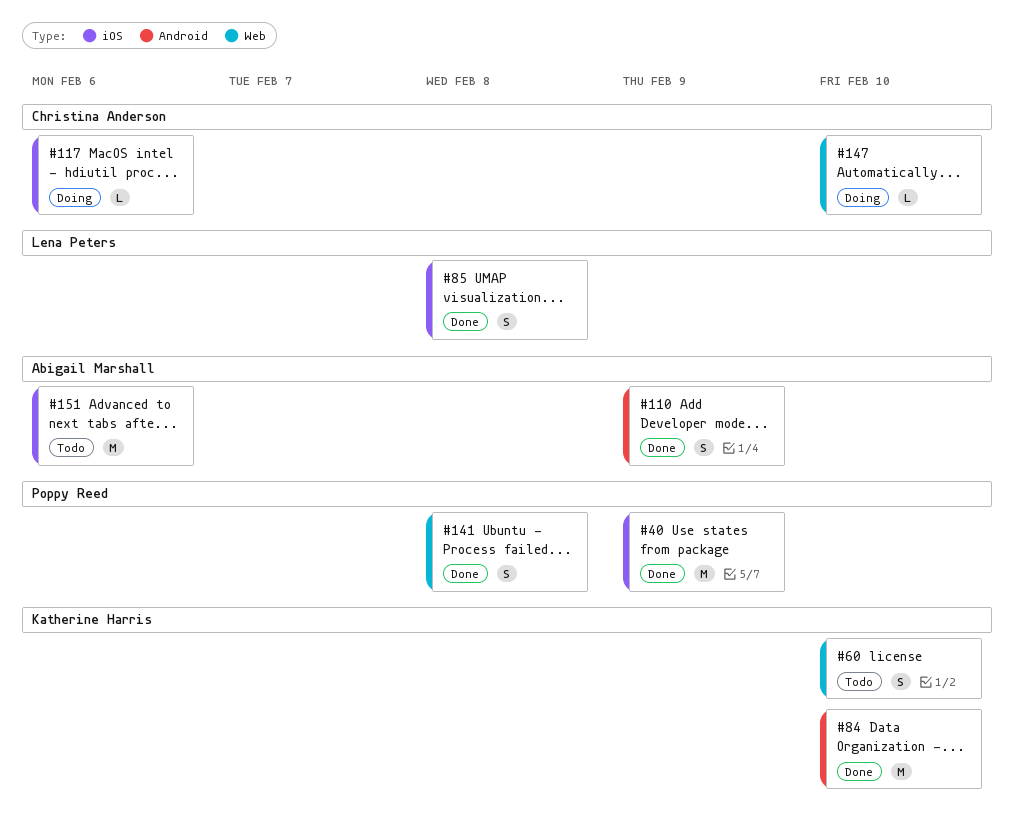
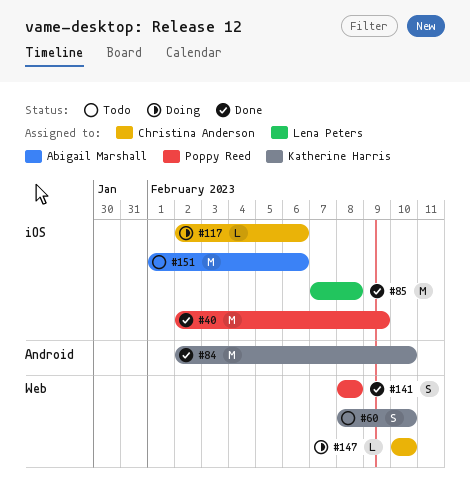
#85, estimate: S -> M
#110: present -> none

